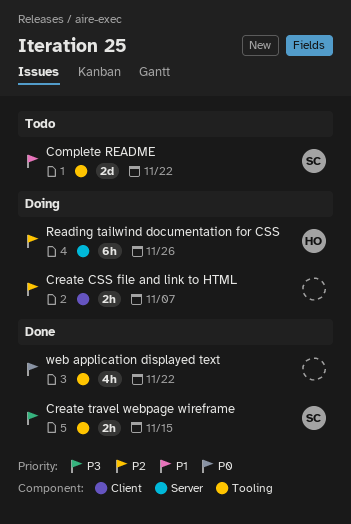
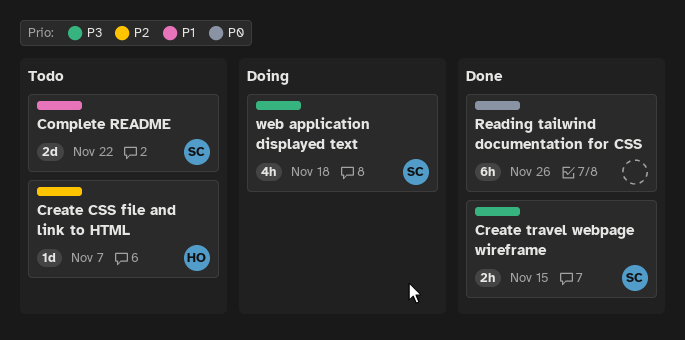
Create CSS file and link to HTML, status: Doing -> Todo
Create CSS file and link to HTML, owner: none -> HO
Create CSS file and link to HTML, estimate: 2h -> 1d
Reading tailwind documentation for CSS, status: Doing -> Done
Reading tailwind documentation for CSS, owner: HO -> none
Reading tailwind documentation for CSS, priority: P2 -> P0
web application displayed text, status: Done -> Doing
web application displayed text, owner: none -> SC
web application displayed text, priority: P0 -> P3
web application displayed text, due: Nov 22 -> Nov 18

